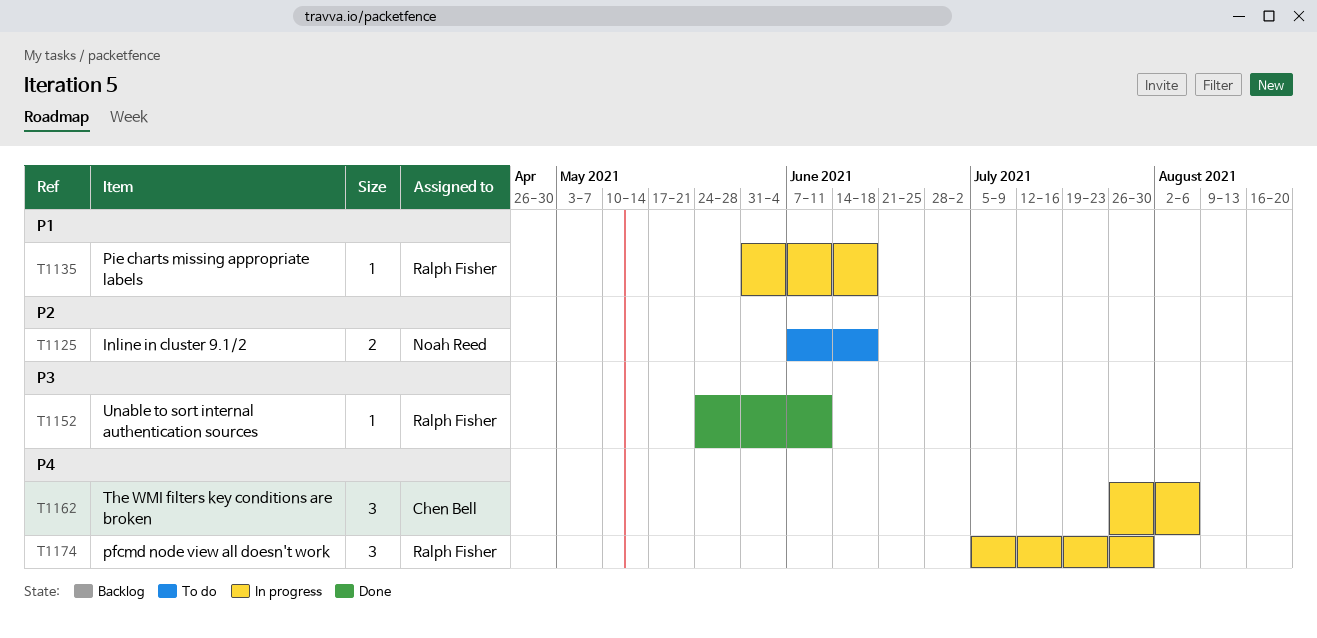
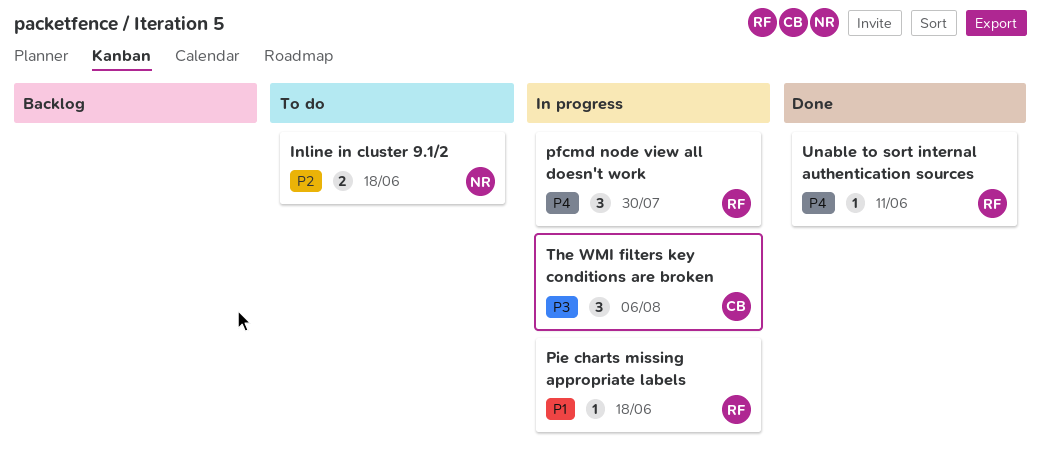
The WMI filters key conditions are broken, priority: P4 -> P3
Unable to sort internal authentication sources, priority: P3 -> P4

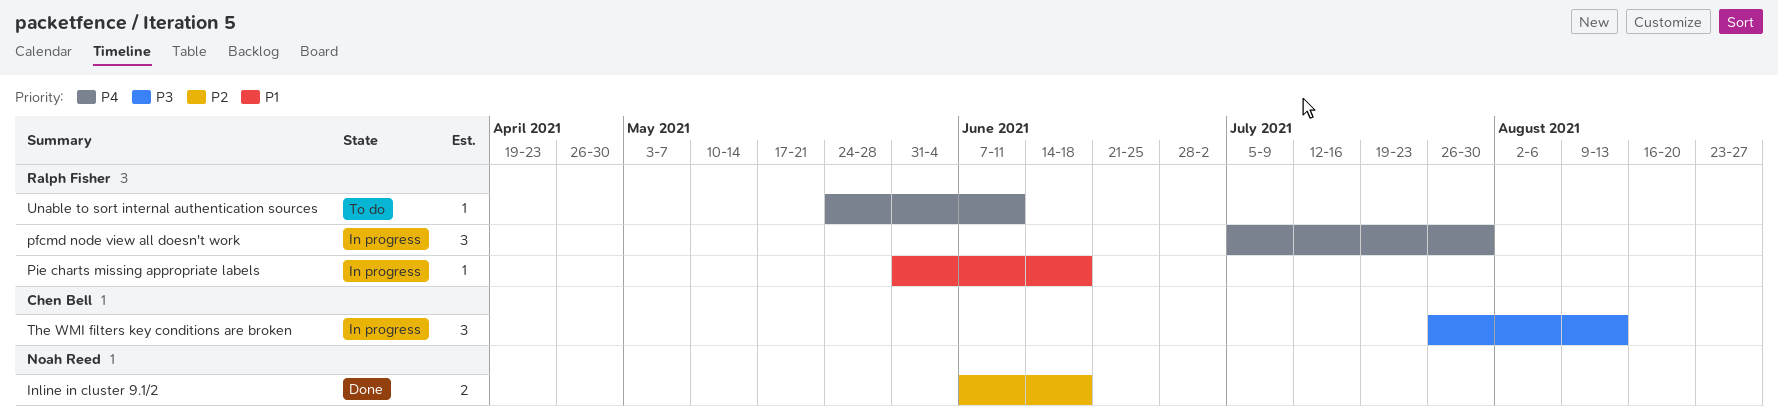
Inline in cluster 9.1/2, status: To do -> Done
The WMI filters key conditions are broken, due: Aug 6 -> Aug 13
Unable to sort internal authentication sources, status: Done -> To do

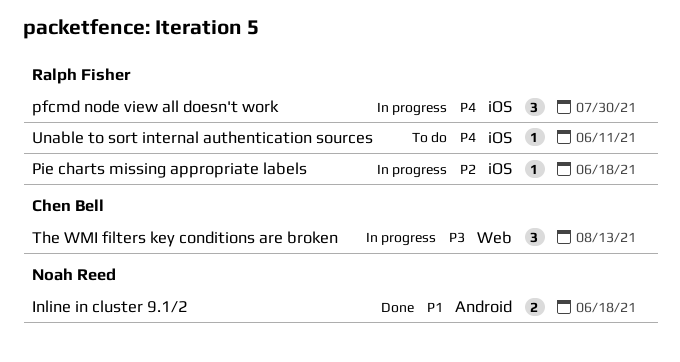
Inline in cluster 9.1/2, priority: P2 -> P1
Pie charts missing appropriate labels, priority: P1 -> P2

